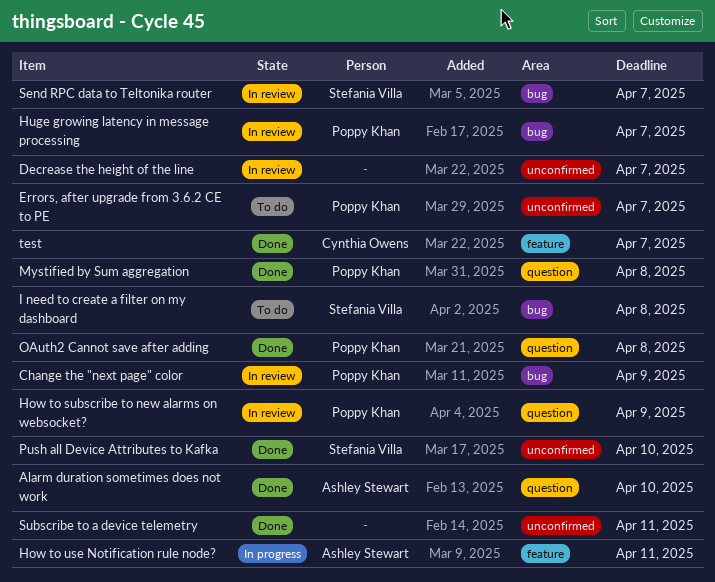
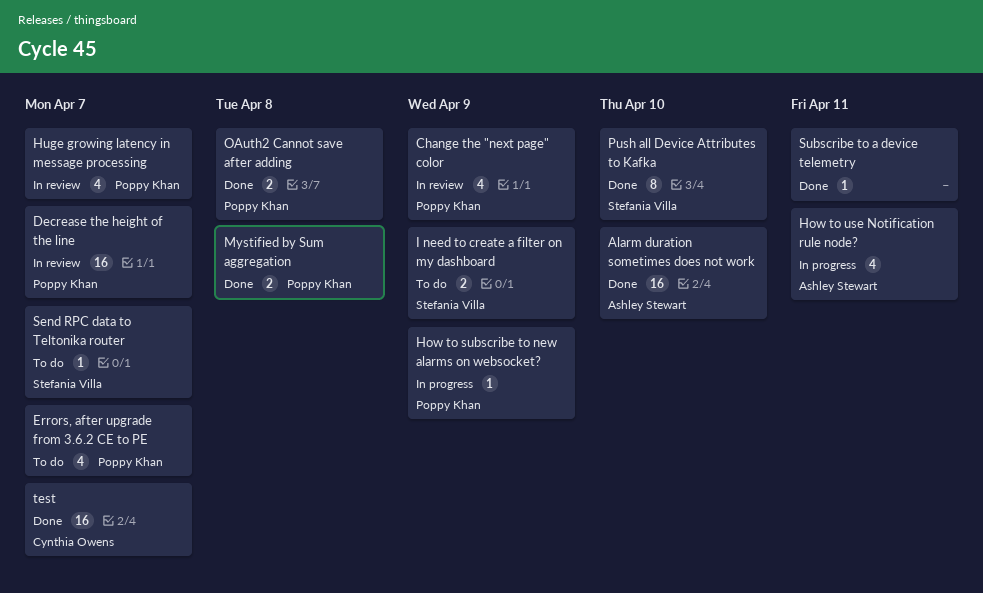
Decrease the height of the line, owner: none -> Poppy Khan
How to subscribe to new alarms on websocket?, status: In review -> In progress
I need to create a filter on my dashboard, due: Apr 8 -> Apr 9
Send RPC data to Teltonika router, status: In review -> To do

